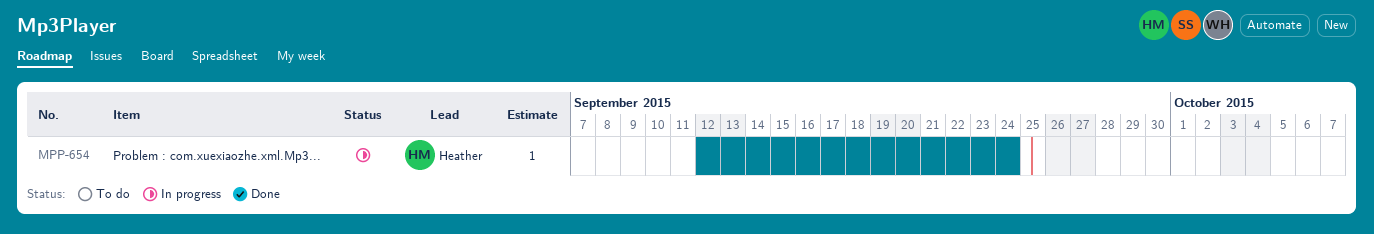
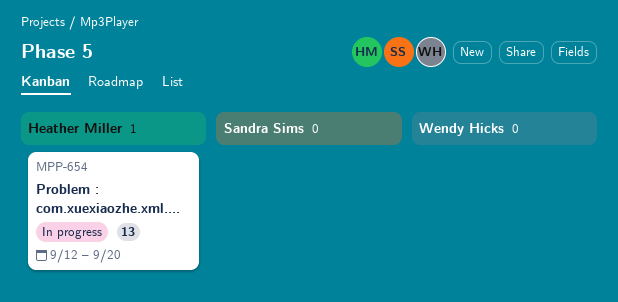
MPP-654, estimate: 1 -> 13
MPP-654, due: Sep 24 -> Sep 20

